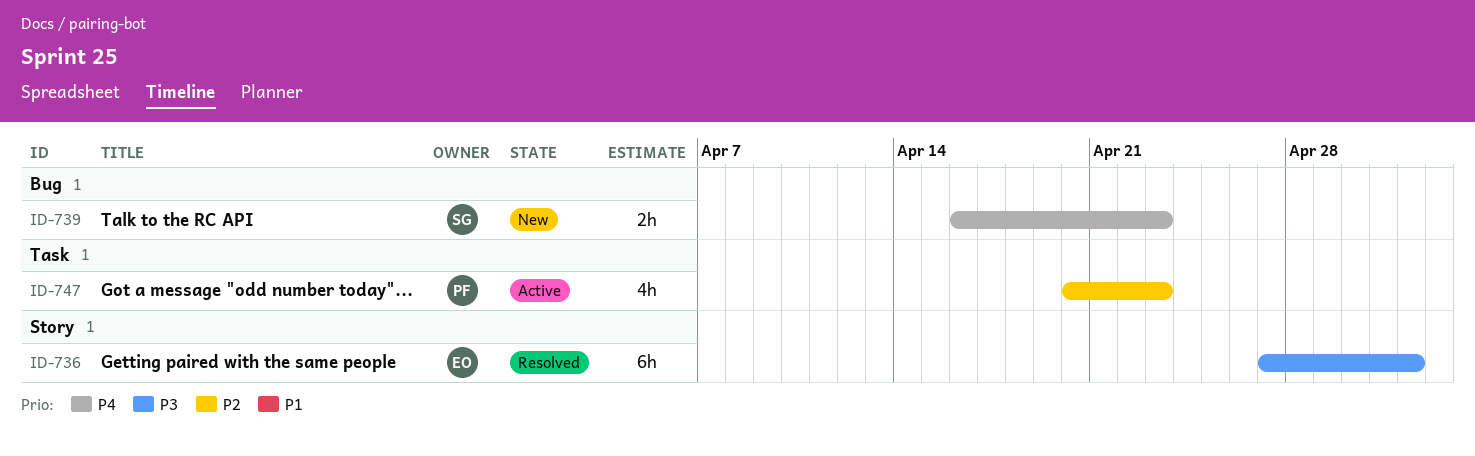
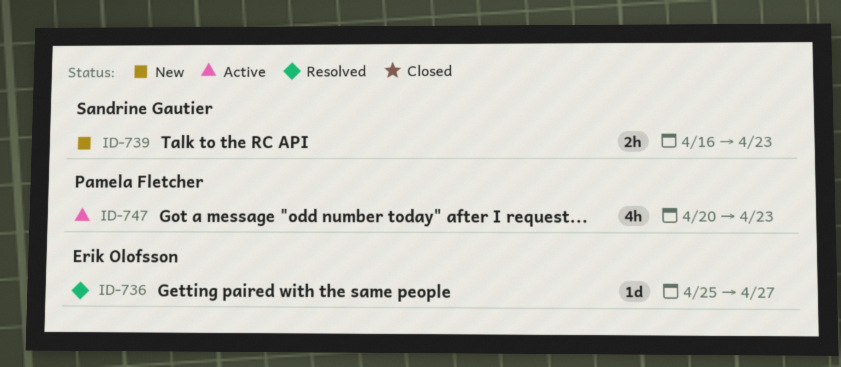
ID-736, estimate: 6h -> 1d
ID-736, start: Apr 27 -> Apr 25
ID-736, due: May 2 -> Apr 27

